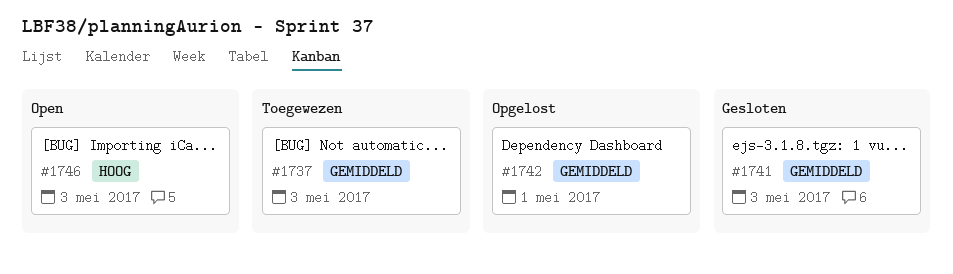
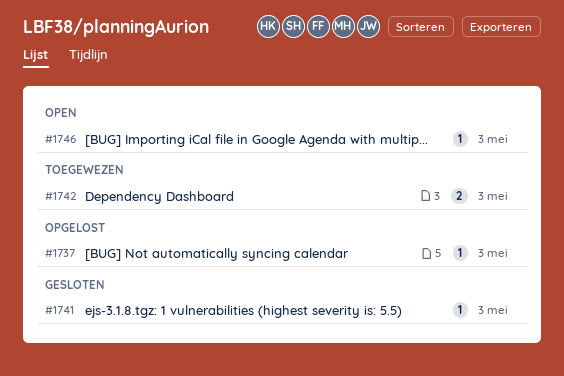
#1737, status: Toegewezen -> Opgelost
#1742, status: Opgelost -> Toegewezen
#1742, due: May 1 -> May 3

